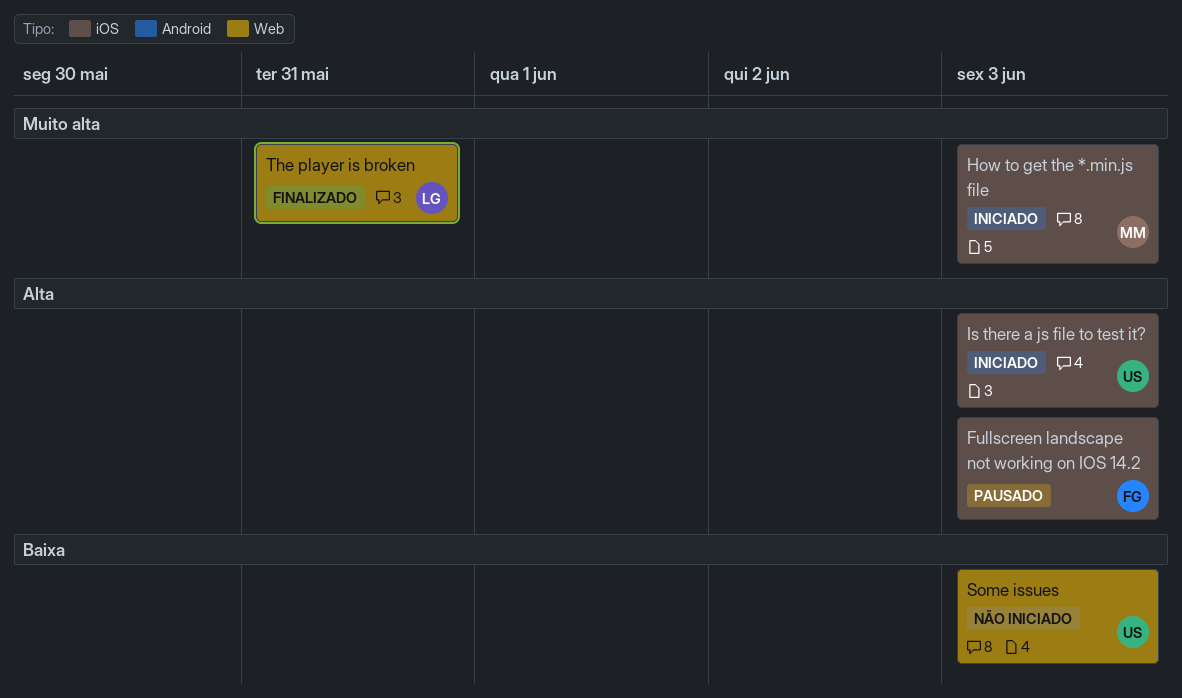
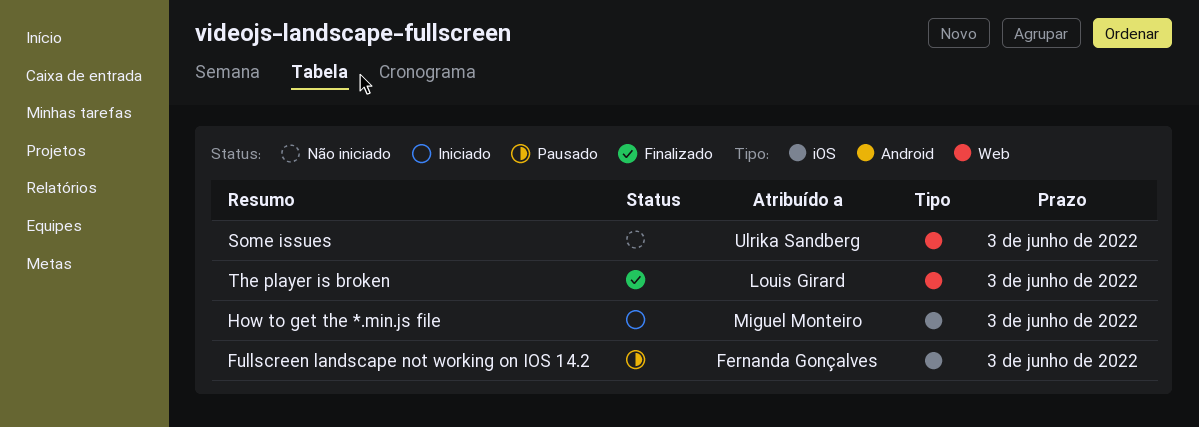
Is there a js file to test it?: present -> none
The player is broken, due: May 31 -> Jun 3

